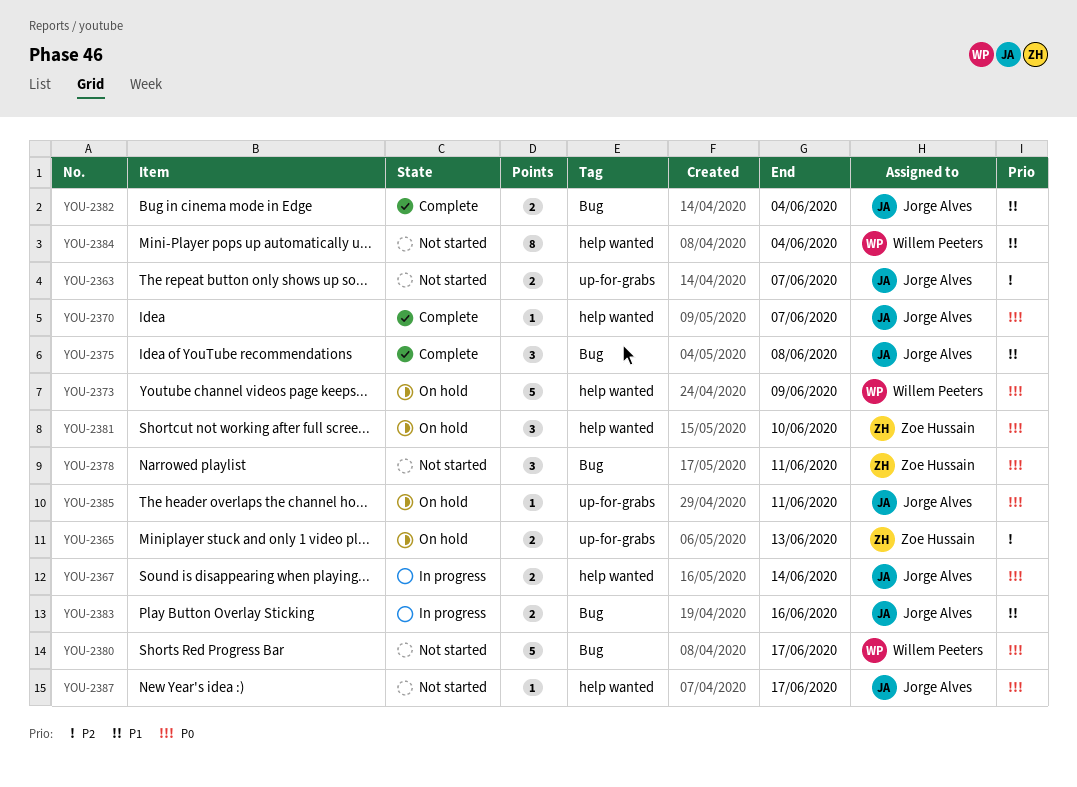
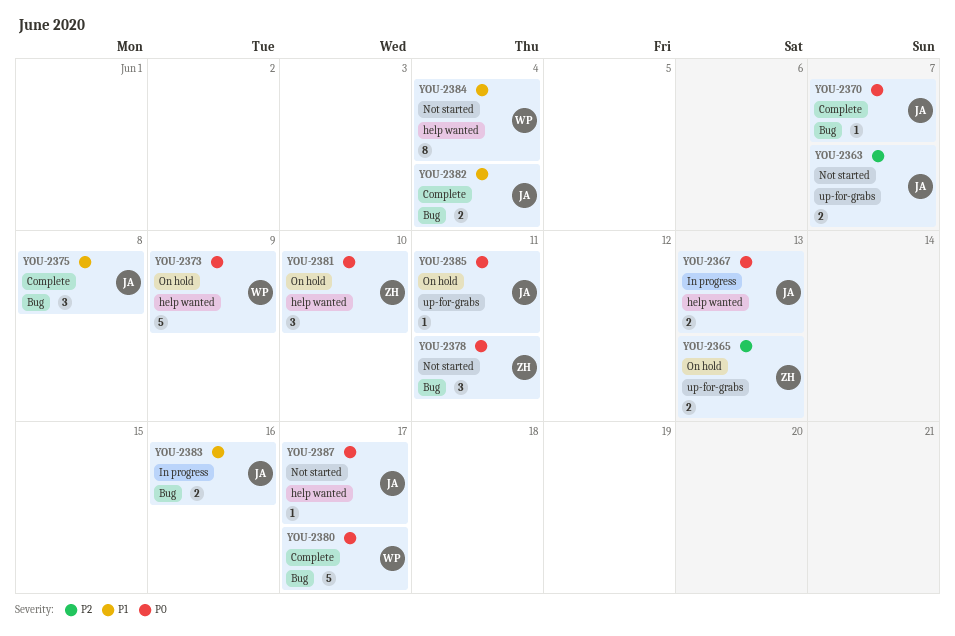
YOU-2367, due: Jun 14 -> Jun 13
YOU-2370, label: help wanted -> Bug
YOU-2380, status: Not started -> Complete

